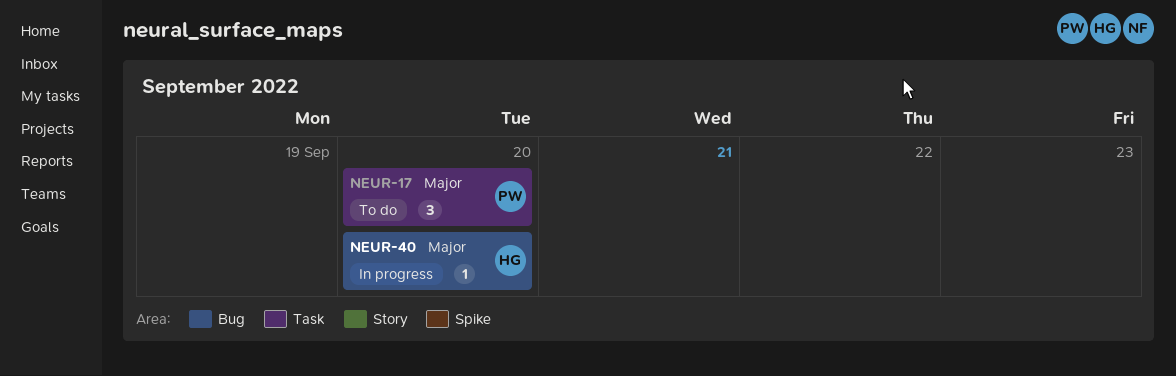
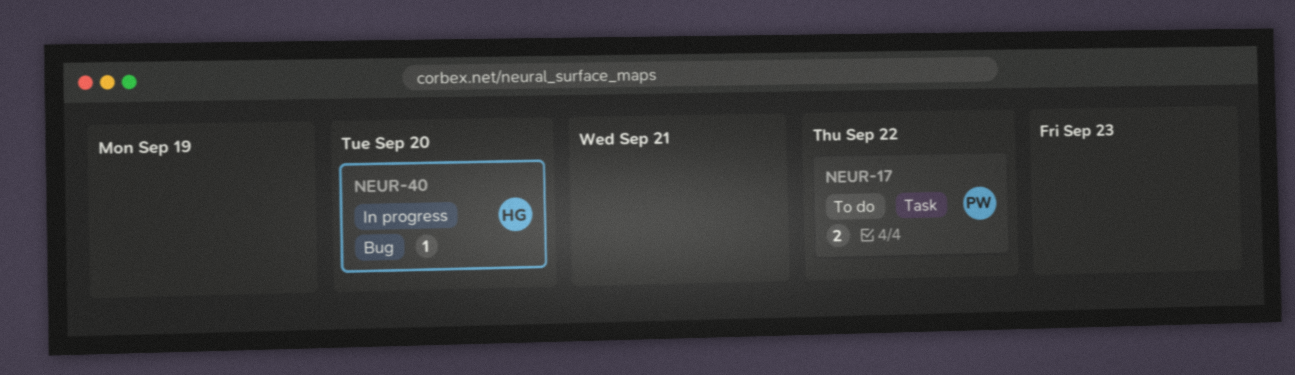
NEUR-17, estimate: 3 -> 2
NEUR-17, due: Sep 20 -> Sep 22

